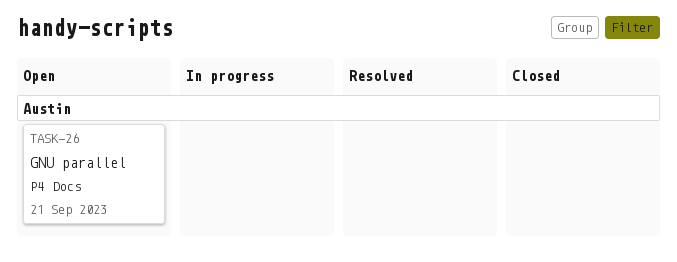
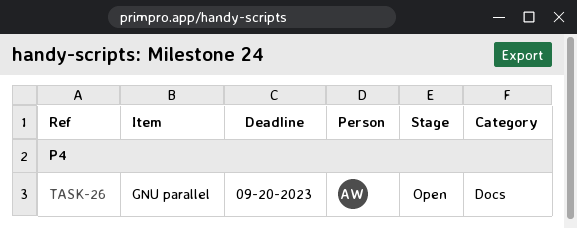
TASK-26, due: Sep 21 -> Sep 20

